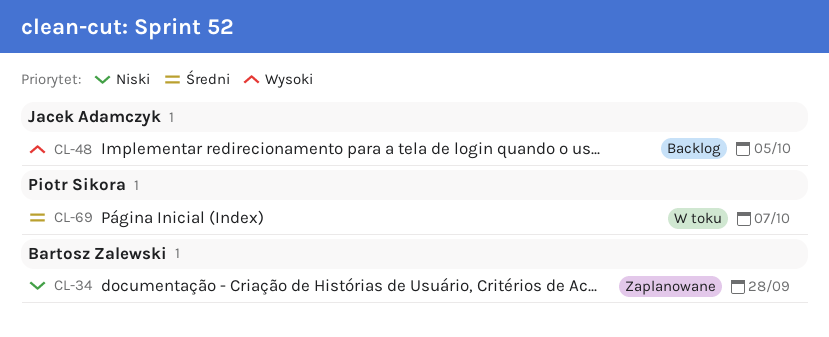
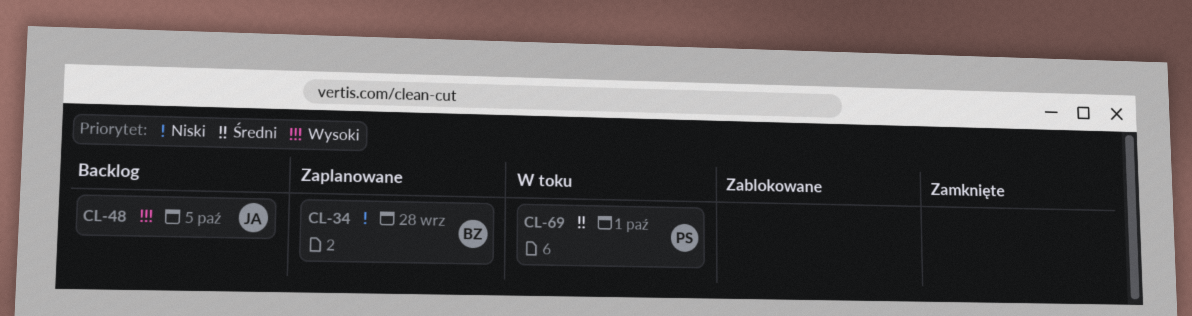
CL-69, due: Oct 7 -> Oct 1

